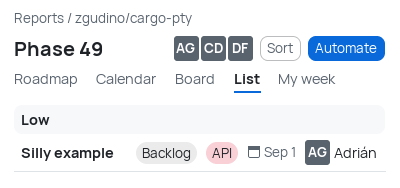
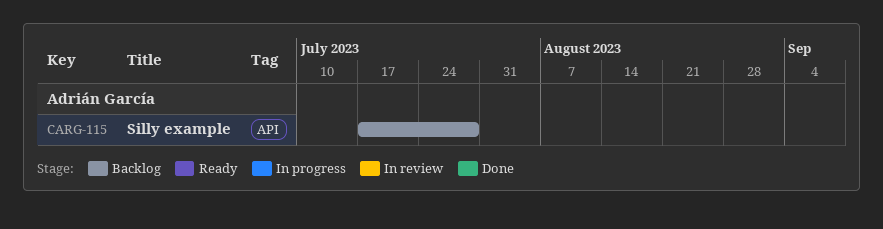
Silly example, due: Sep 1 -> Jul 28

